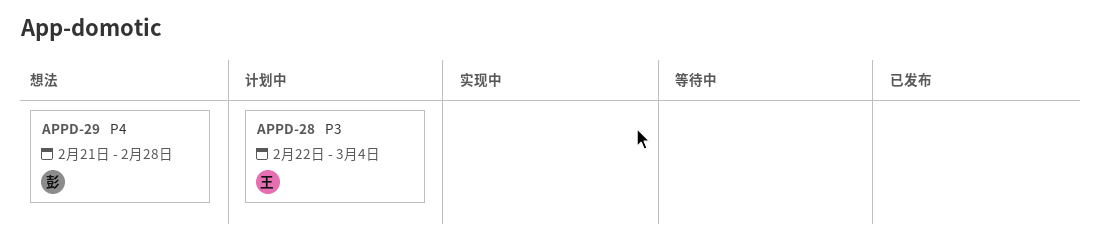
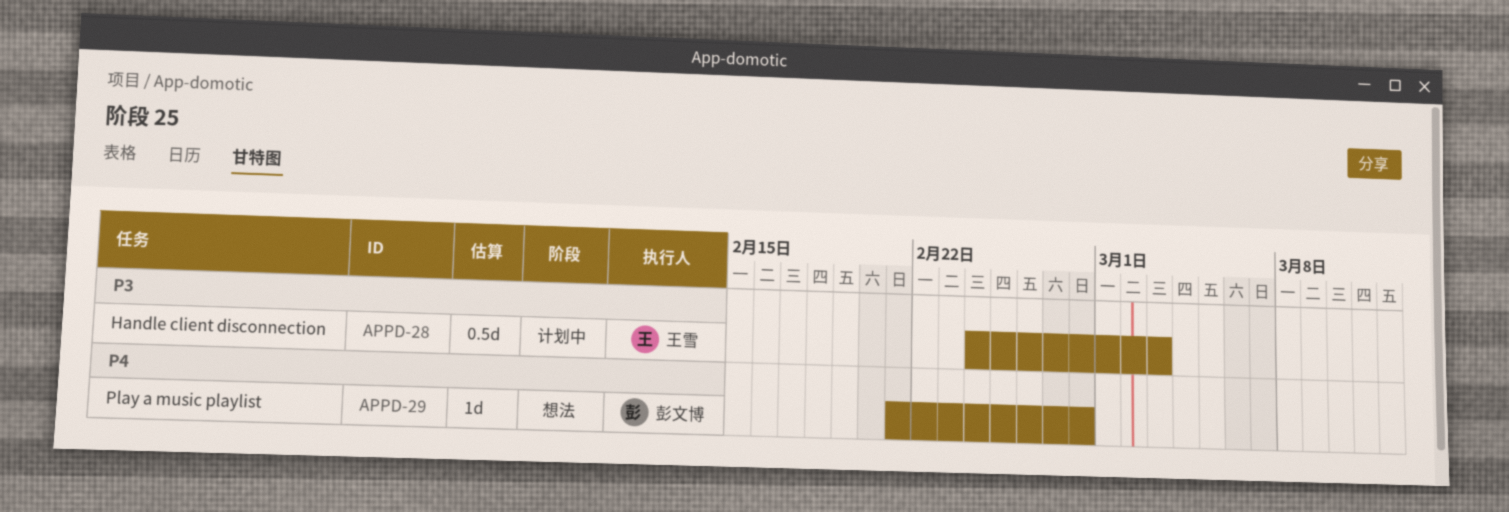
APPD-28, start: Feb 22 -> Feb 24
APPD-28, due: Mar 4 -> Mar 3

